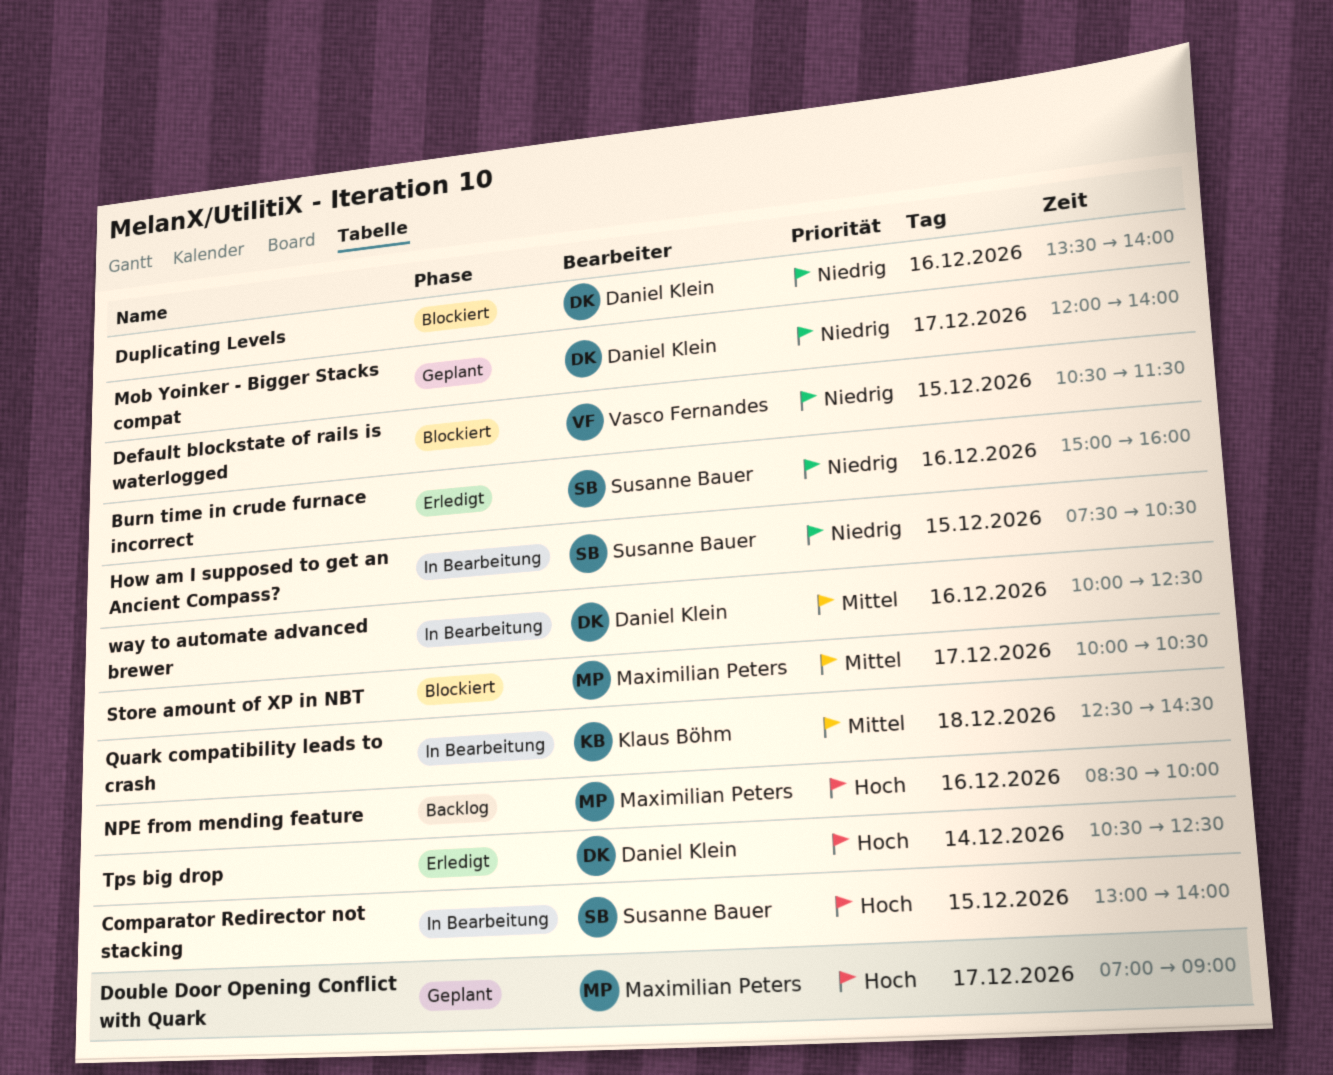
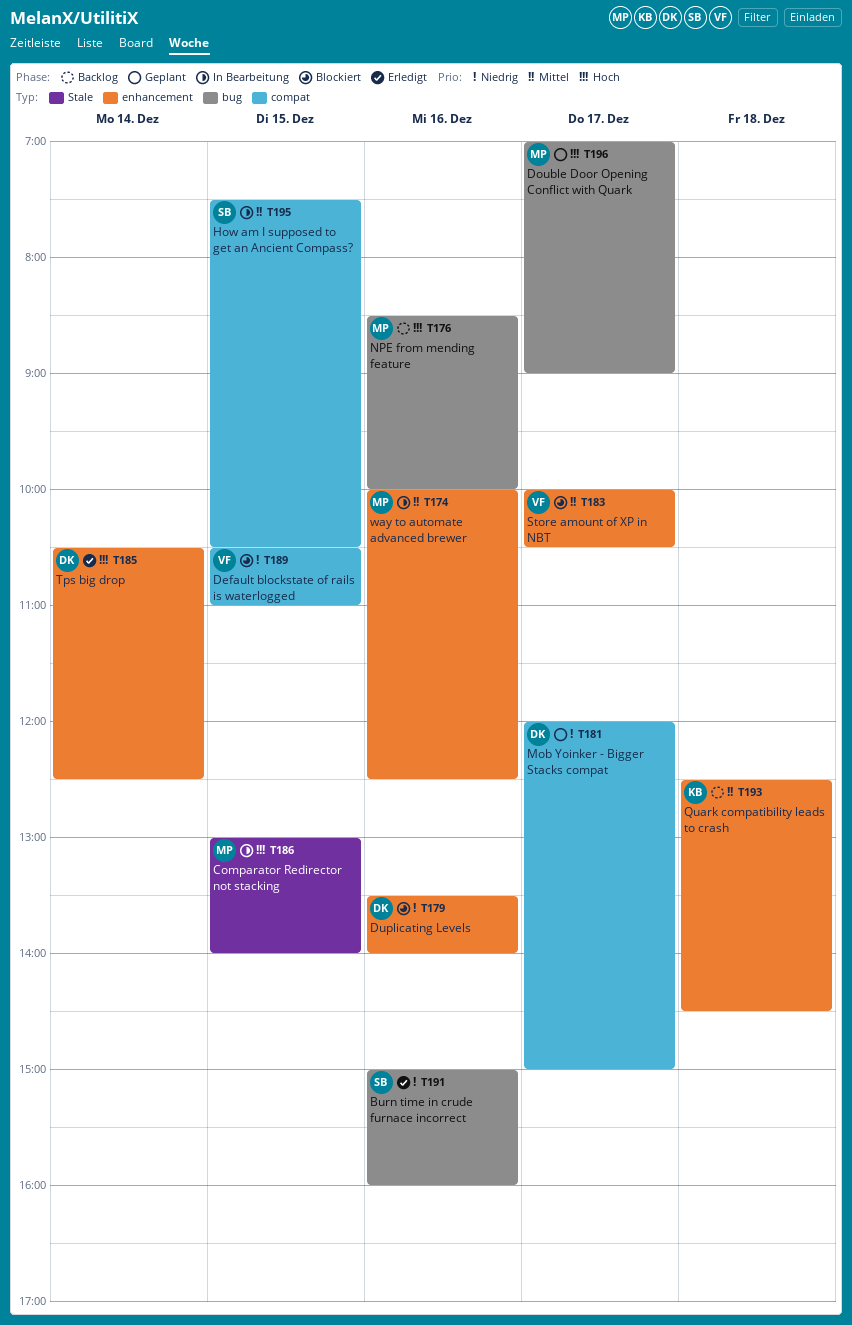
Comparator Redirector not stacking, owner: Susanne Bauer -> Maximilian Peters
Default blockstate of rails is waterlogged, ends: 11:30 -> 11:00
How am I supposed to get an Ancient Compass?, priority: Niedrig -> Mittel
Mob Yoinker - Bigger Stacks compat, ends: 14:00 -> 15:00
Quark compatibility leads to crash, status: In Bearbeitung -> Backlog
Store amount of XP in NBT, owner: Maximilian Peters -> Vasco Fernandes
way to automate advanced brewer, owner: Daniel Klein -> Maximilian Peters

